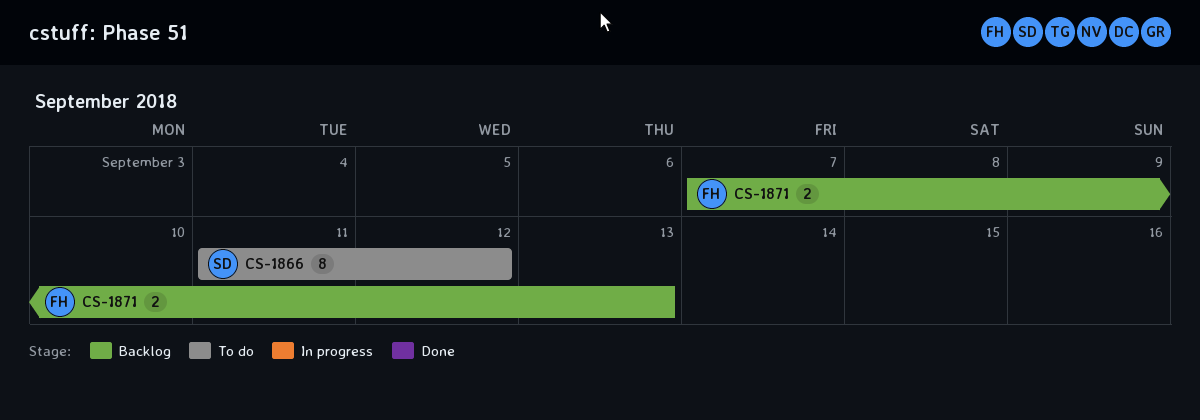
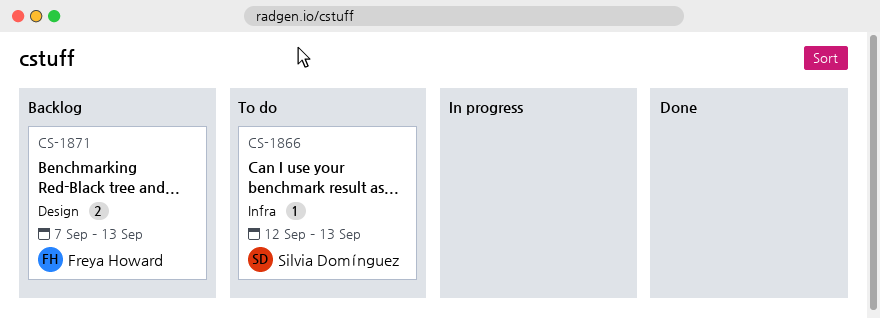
CS-1866, estimate: 8 -> 1
CS-1866, start: Sep 11 -> Sep 12
CS-1866, due: Sep 12 -> Sep 13

